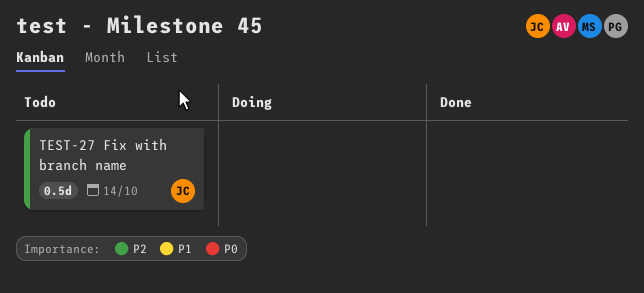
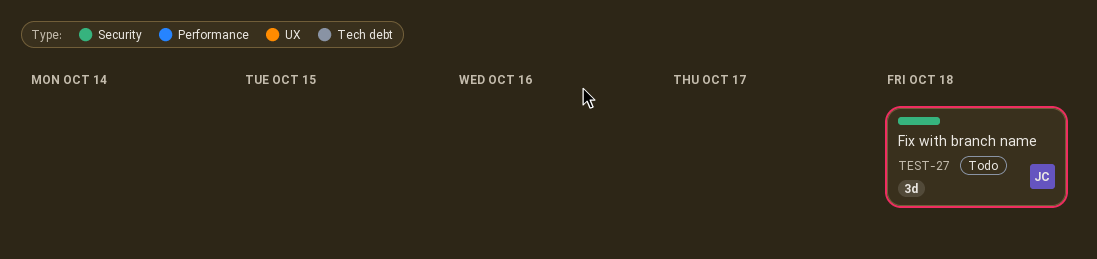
TEST-27, estimate: 0.5d -> 3d
TEST-27, due: Oct 14 -> Oct 18

